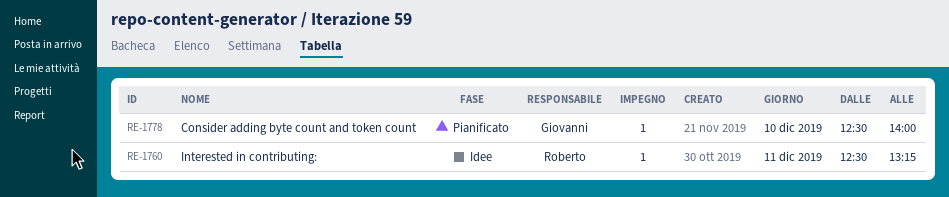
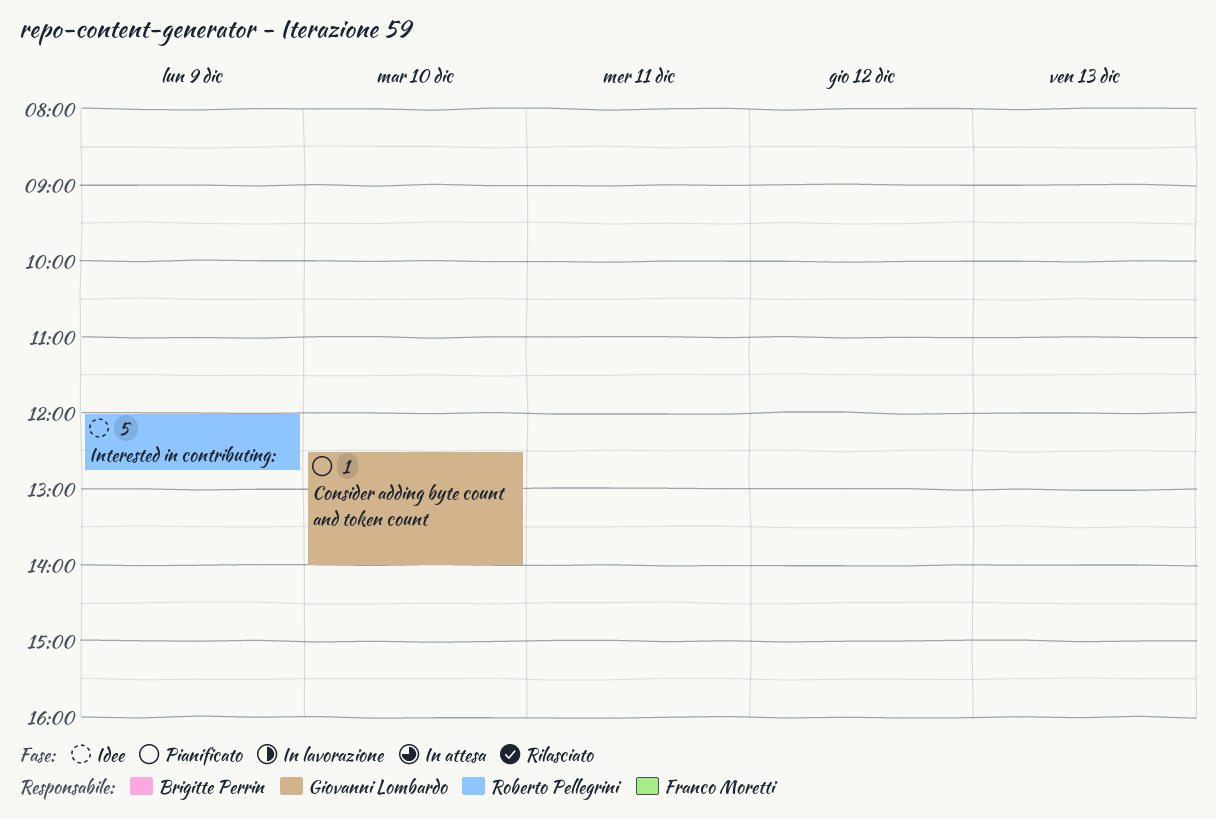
Interested in contributing:, estimate: 1 -> 5
Interested in contributing:, day: Dec 11 -> Dec 9
Interested in contributing:, begins: 12:30 -> 12:00
Interested in contributing:, ends: 13:15 -> 12:45

